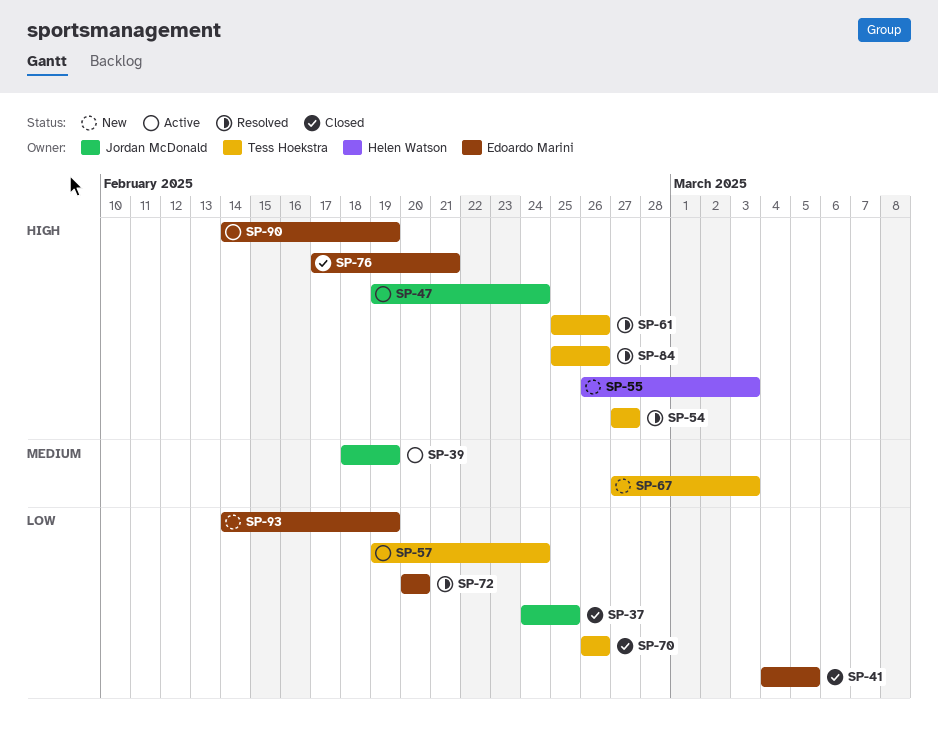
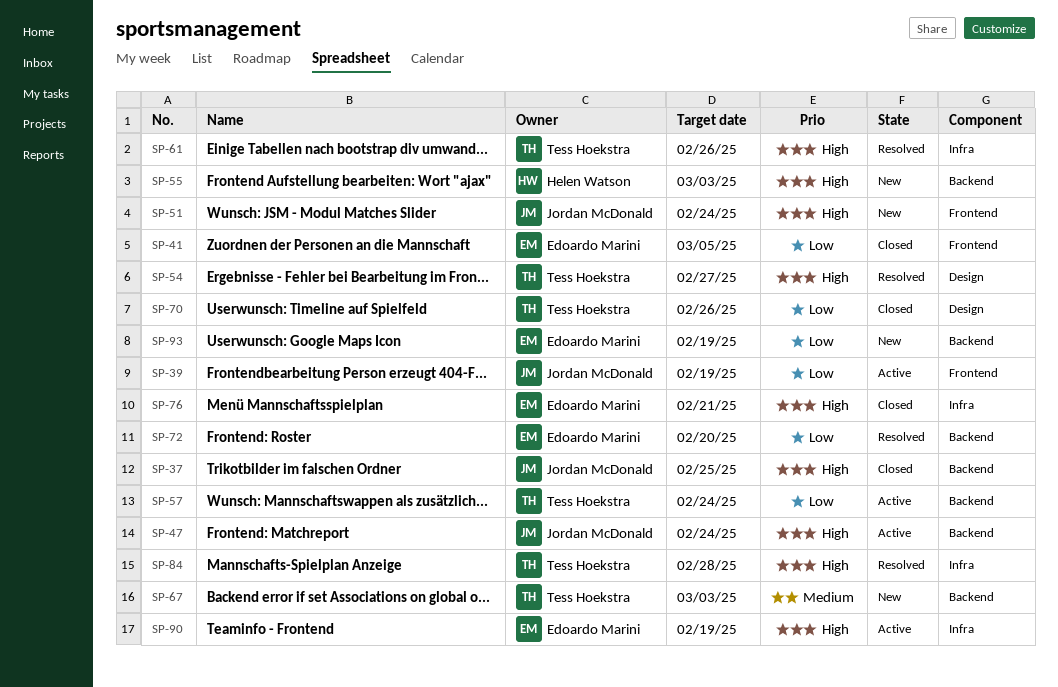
SP-37, priority: Low -> High
SP-39, priority: Medium -> Low
SP-51: none -> present
SP-84, due: Feb 26 -> Feb 28

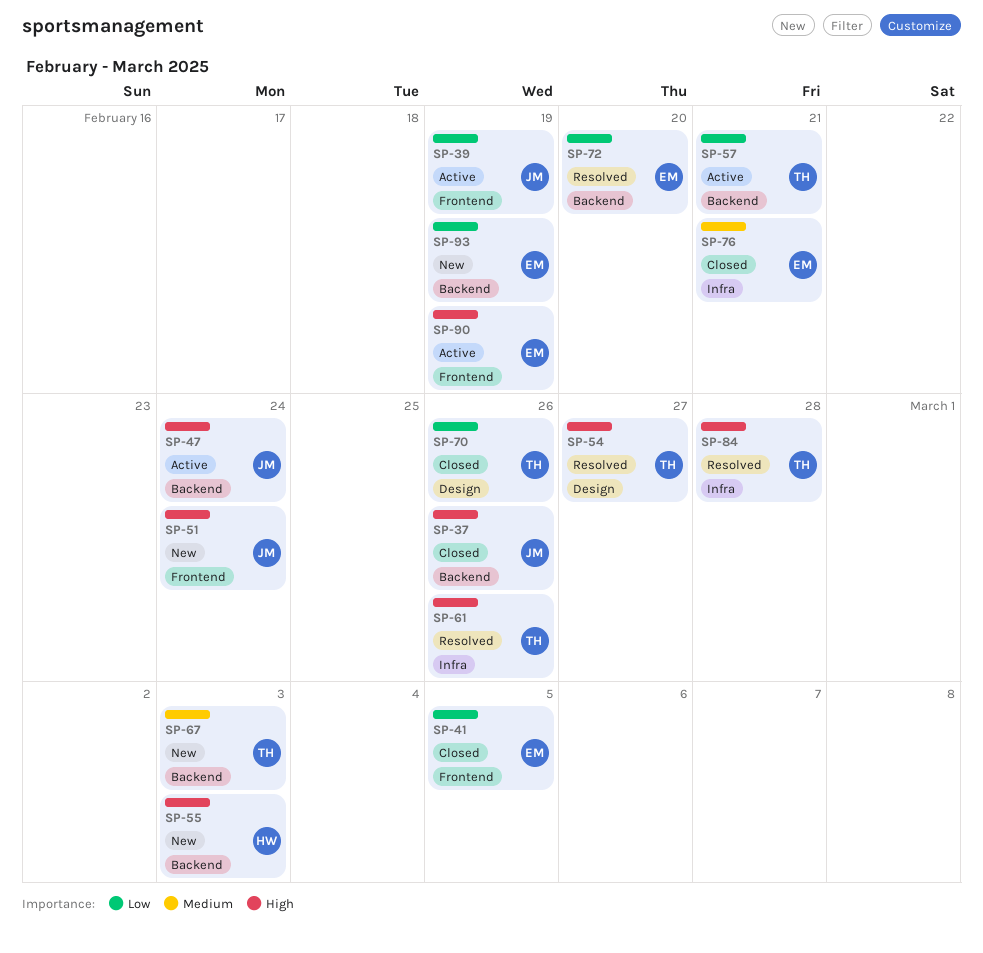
SP-37, due: Feb 25 -> Feb 26
SP-57, due: Feb 24 -> Feb 21
SP-76, priority: High -> Medium
SP-90, label: Infra -> Frontend

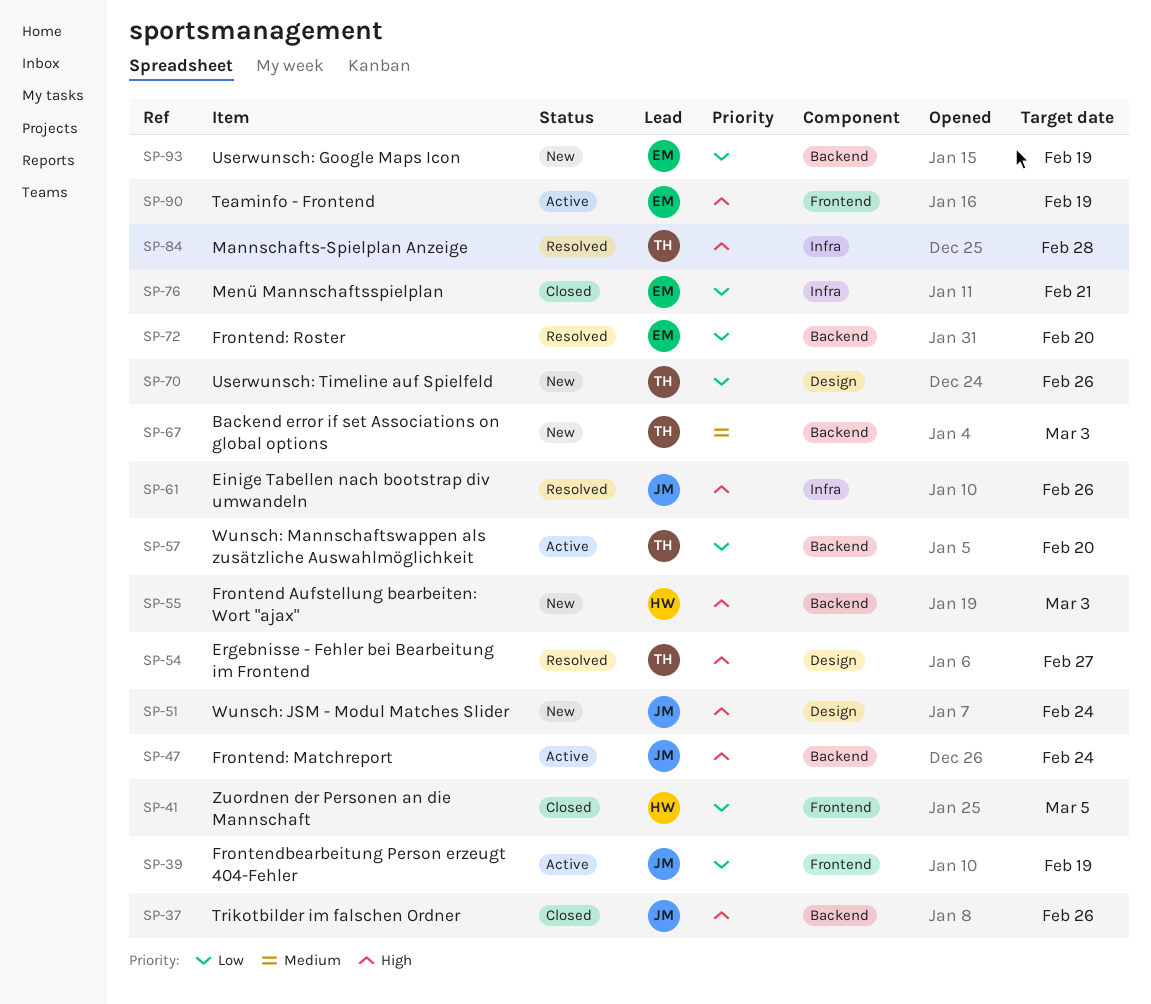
SP-41, owner: EM -> HW
SP-51, label: Frontend -> Design
SP-57, due: Feb 21 -> Feb 20
SP-61, owner: TH -> JM
SP-70, status: Closed -> New
SP-76, priority: Medium -> Low

